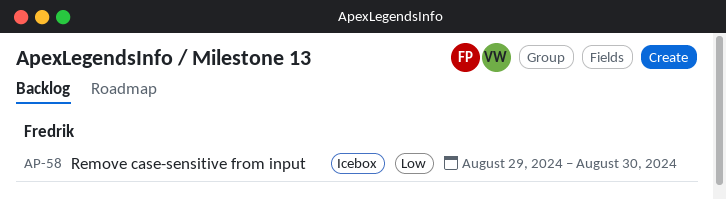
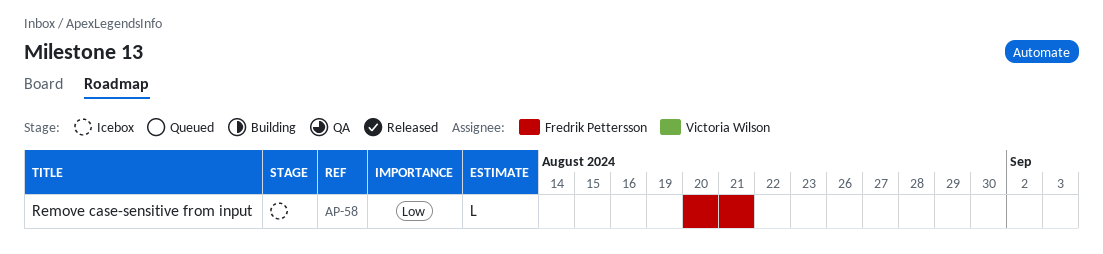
AP-58, start: Aug 29 -> Aug 20
AP-58, due: Aug 30 -> Aug 21

